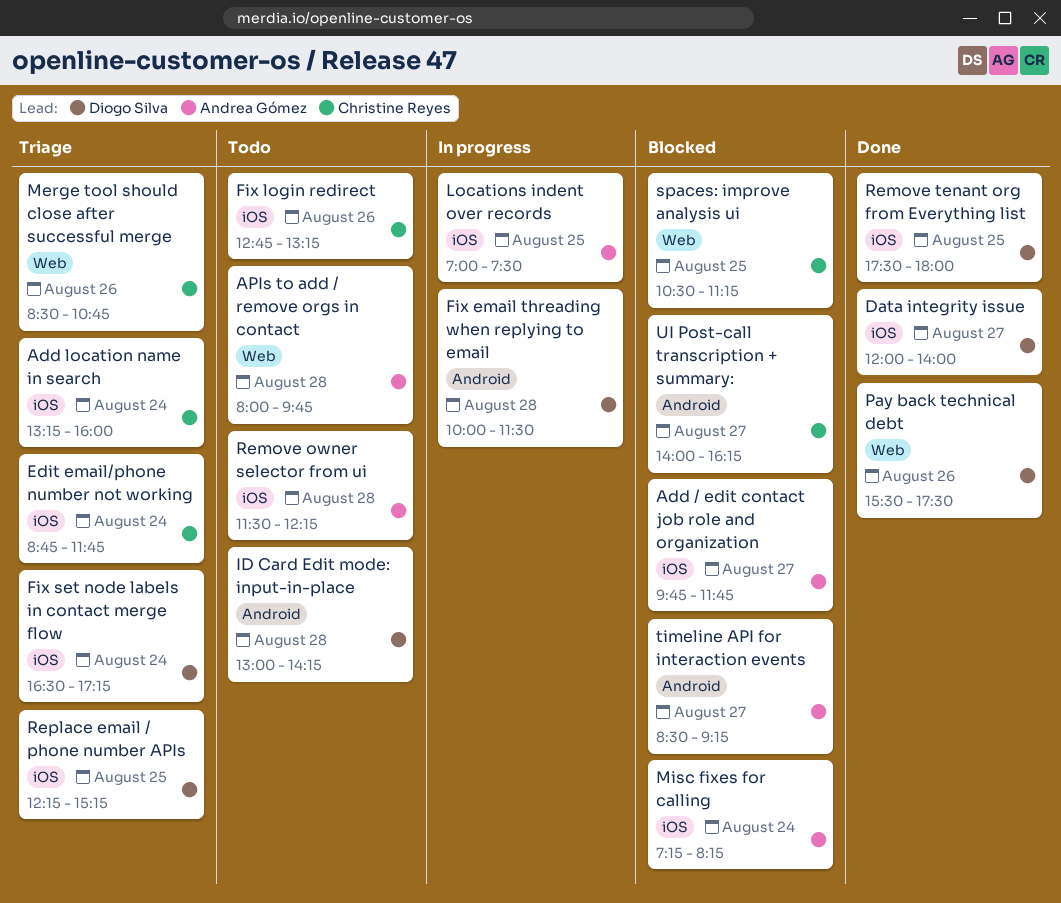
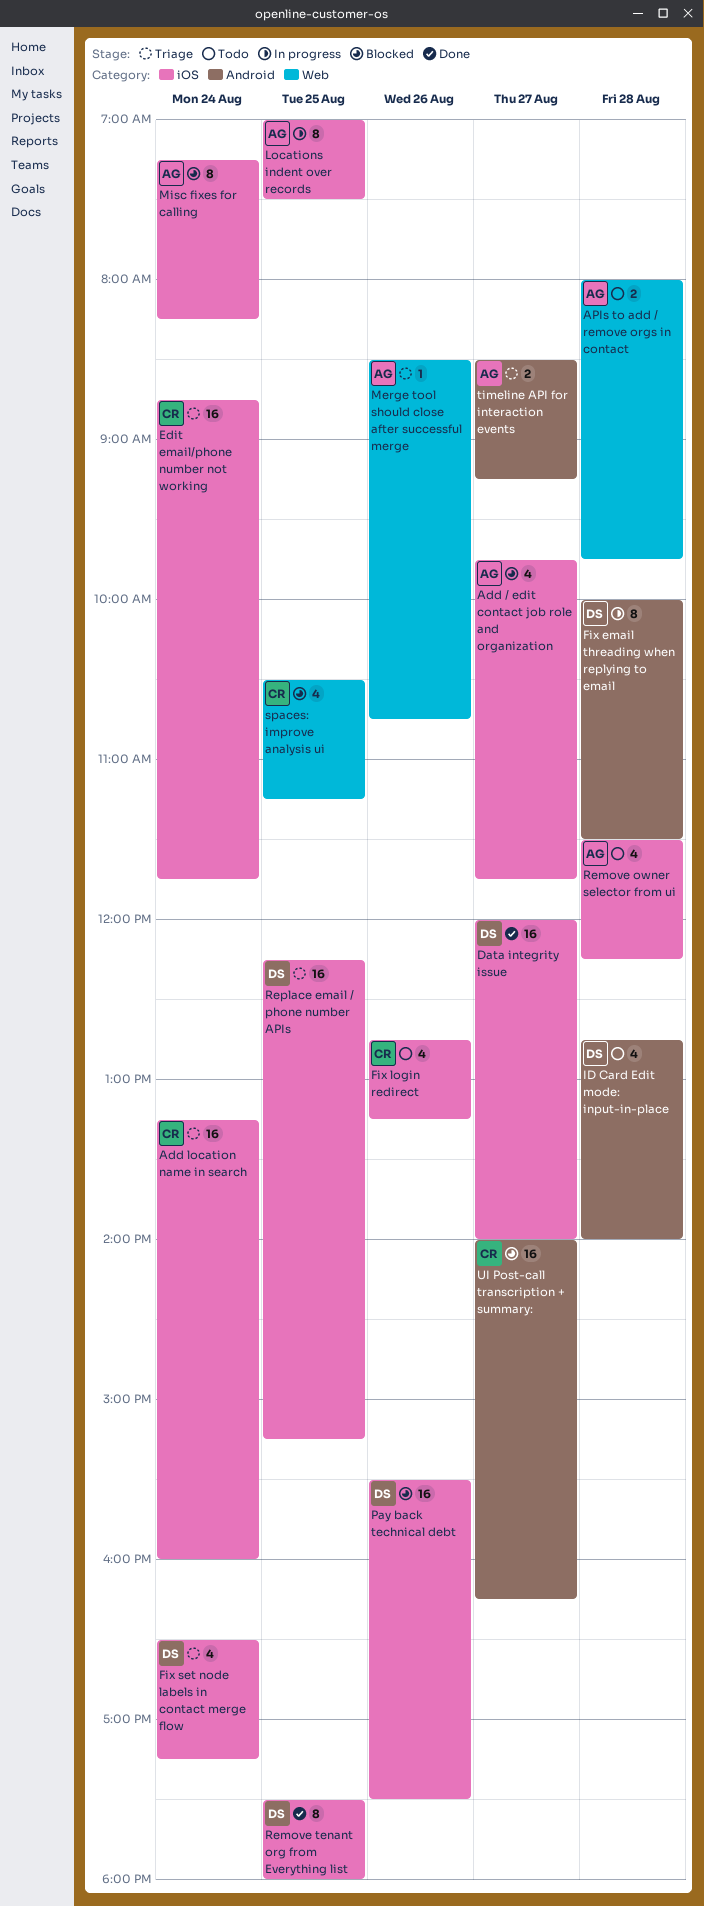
ID Card Edit mode: input-in-place, begins: 13:00 -> 12:45
ID Card Edit mode: input-in-place, ends: 14:15 -> 14:00
Merge tool should close after successful merge, owner: Christine Reyes -> Andrea Gómez
Pay back technical debt, status: Done -> Blocked
Pay back technical debt, label: Web -> iOS
timeline API for interaction events, status: Blocked -> Triage

